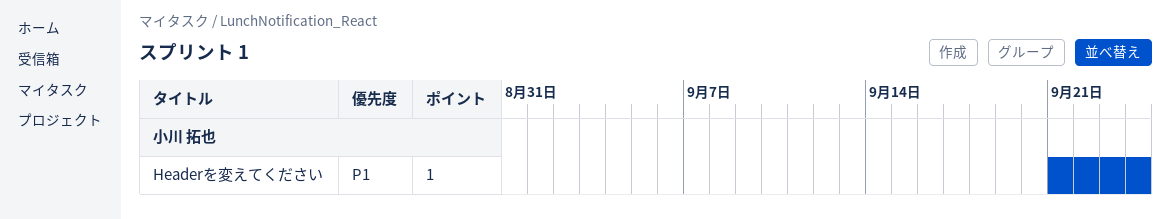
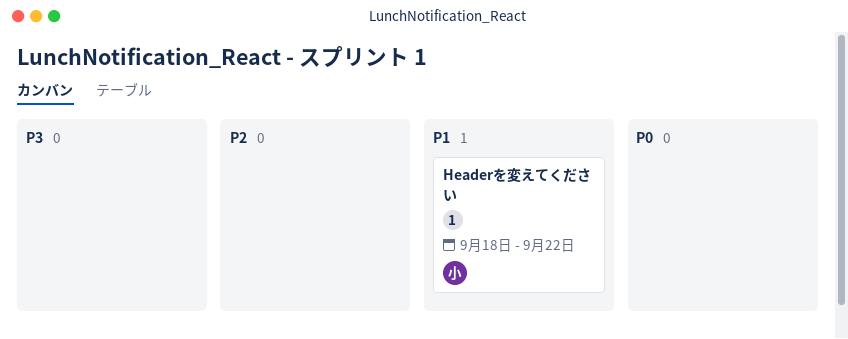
Headerを変えてください, start: Sep 21 -> Sep 18
Headerを変えてください, due: Sep 24 -> Sep 22

